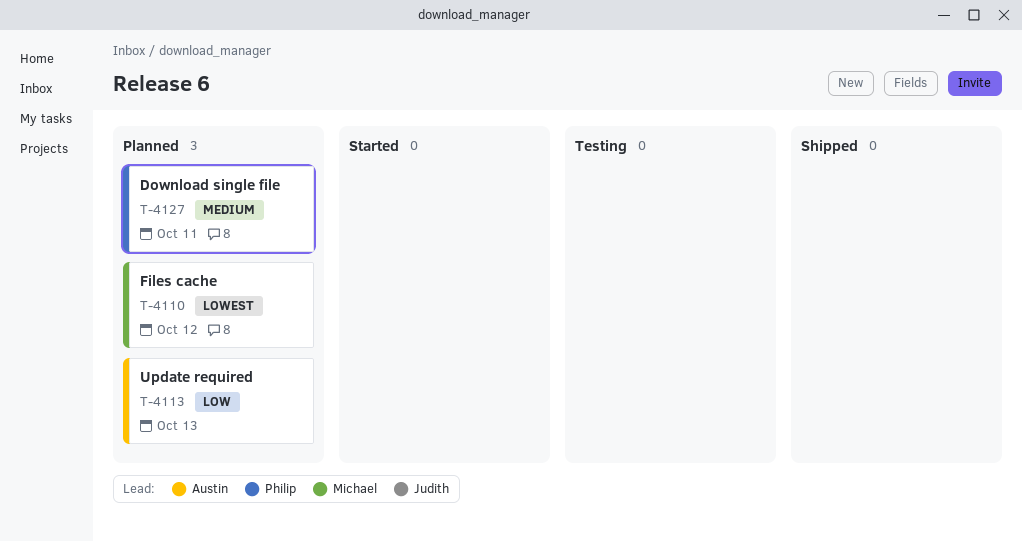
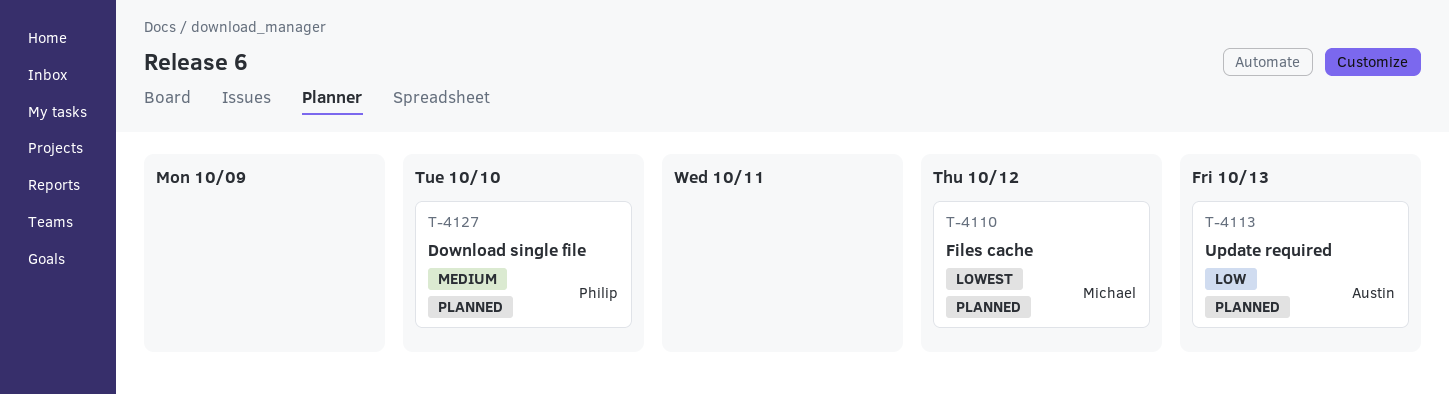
T-4127, due: Oct 11 -> Oct 10

